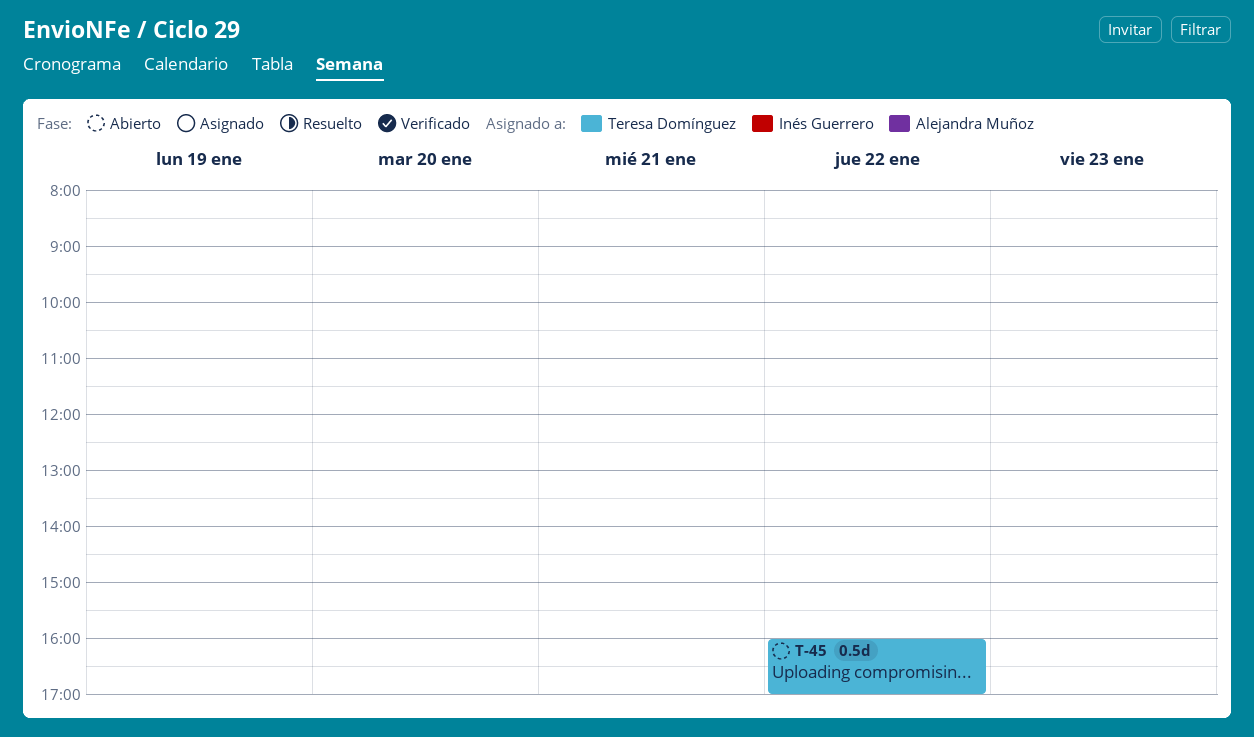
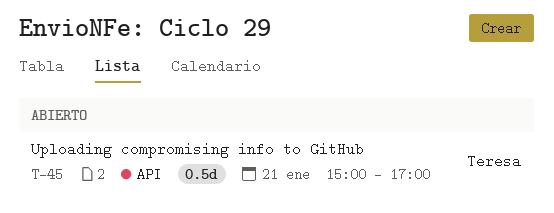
T-45, day: Jan 22 -> Jan 21
T-45, begins: 16:00 -> 15:00

